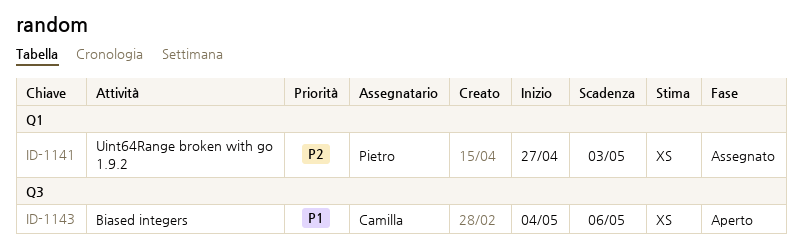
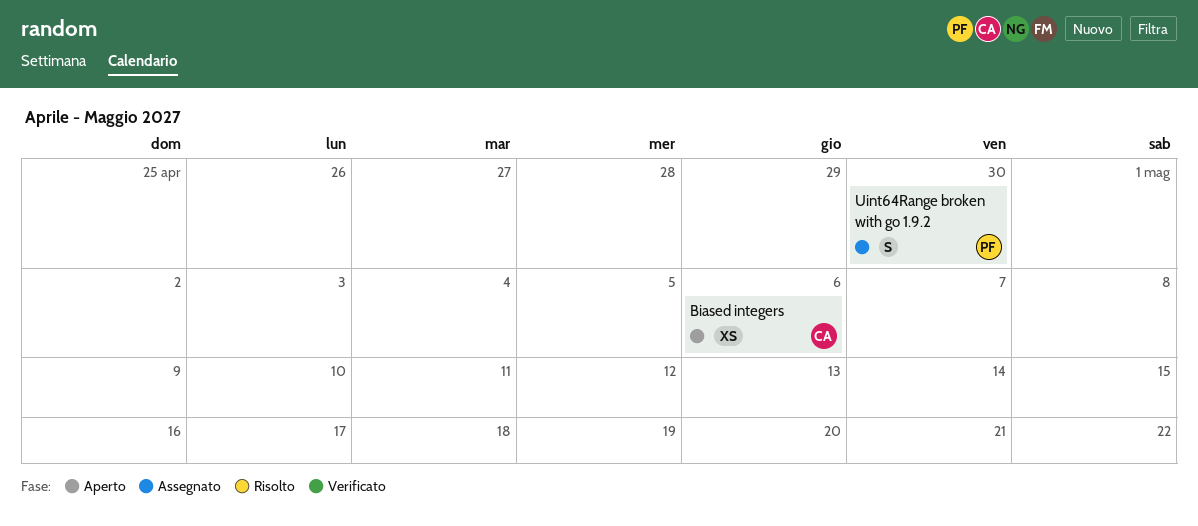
Uint64Range broken with go 1.9.2, estimate: XS -> S
Uint64Range broken with go 1.9.2, due: May 3 -> Apr 30

